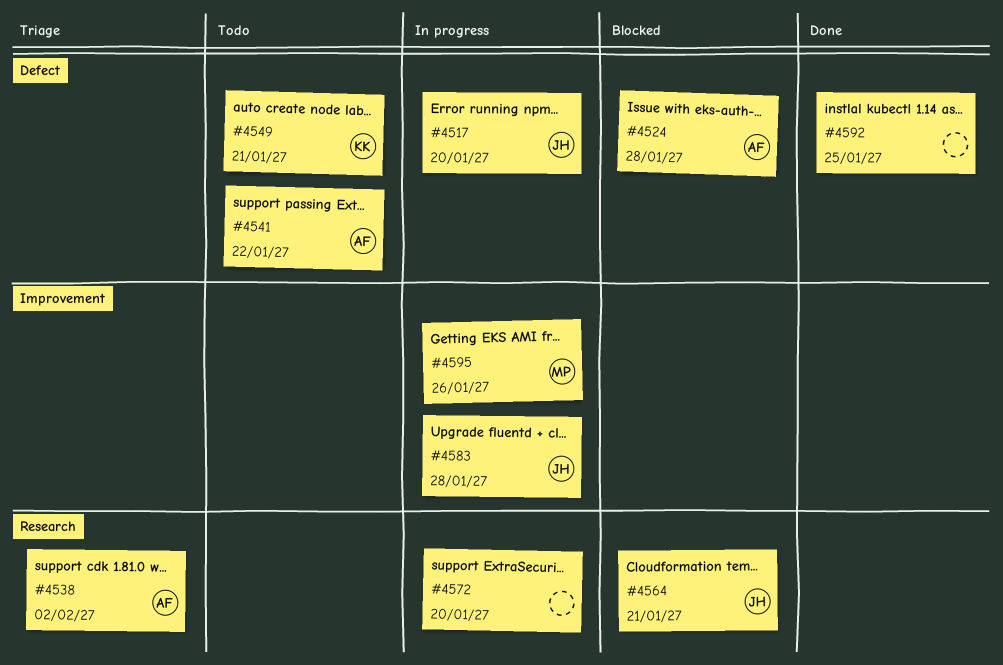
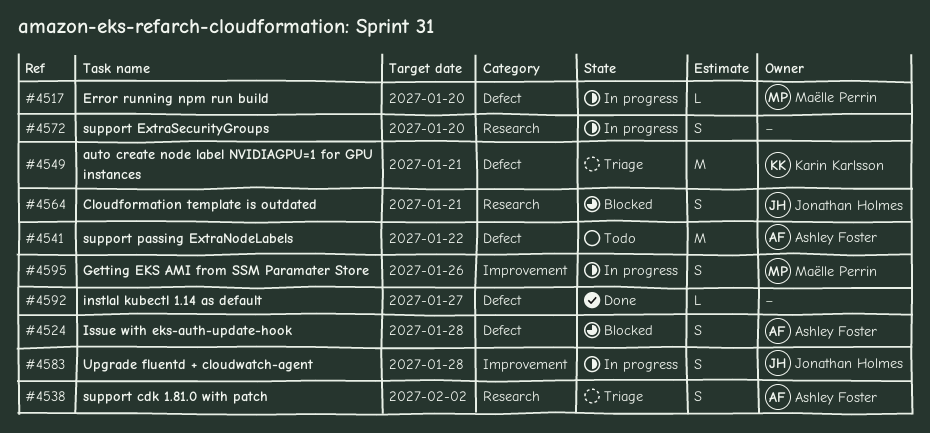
#4517, owner: Jonathan Holmes -> Maëlle Perrin
#4549, status: Todo -> Triage
#4592, due: Jan 25 -> Jan 27

